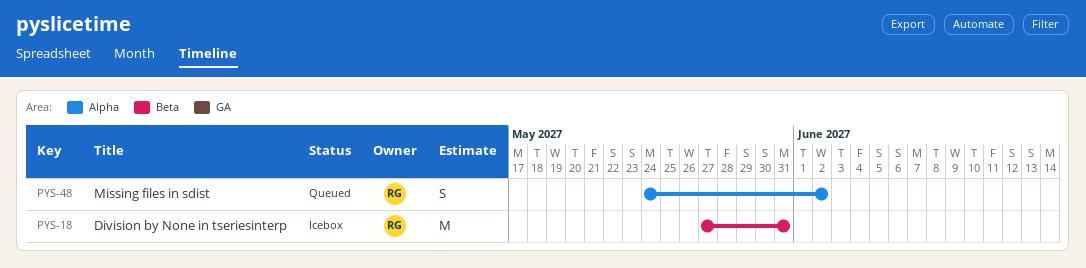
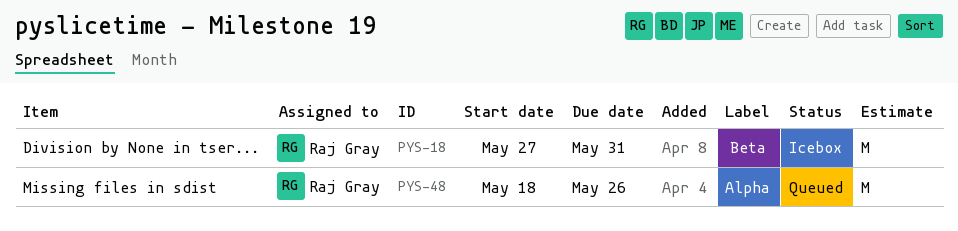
PYS-48, estimate: S -> M
PYS-48, start: May 24 -> May 18
PYS-48, due: Jun 2 -> May 26

